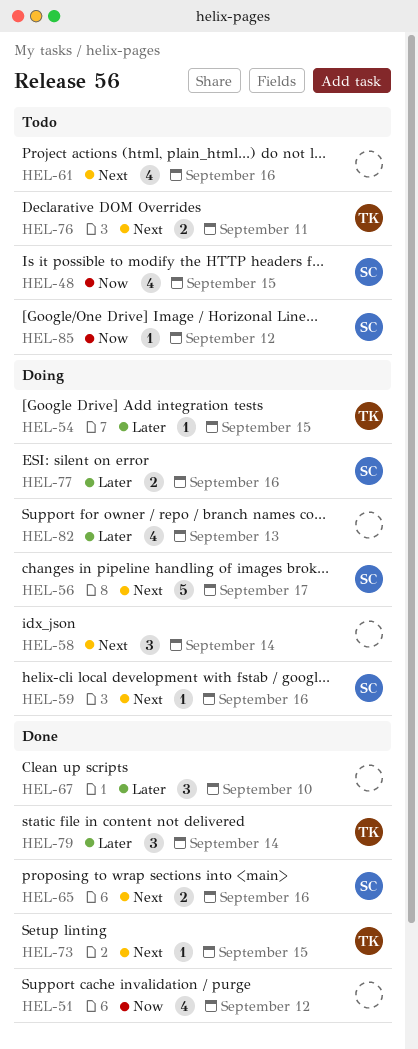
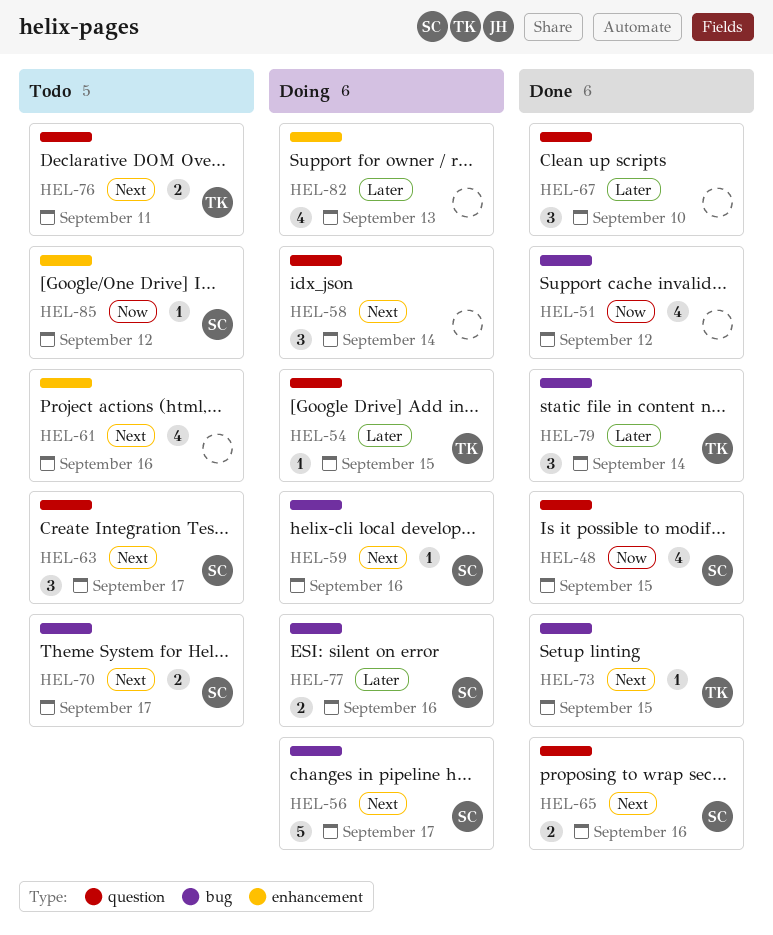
HEL-48, status: Todo -> Done
HEL-63: none -> present
HEL-70: none -> present

